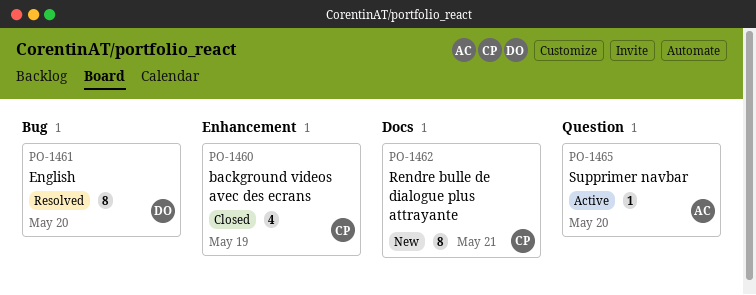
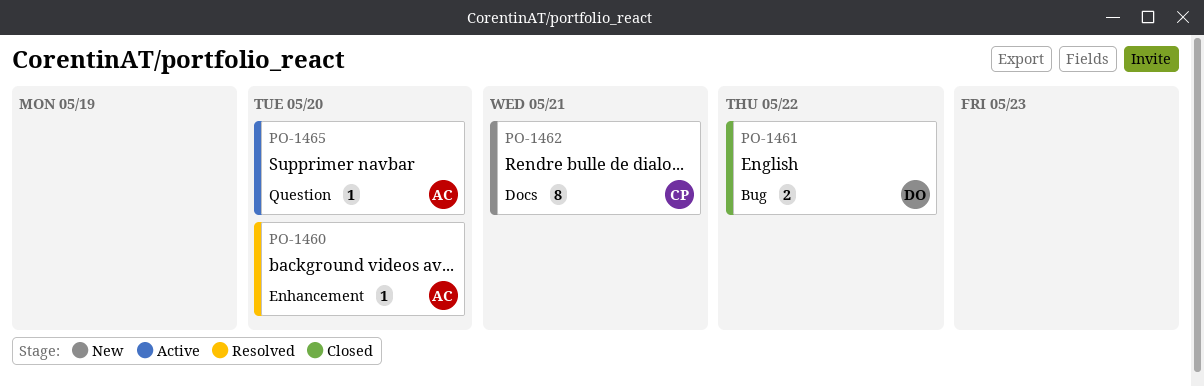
PO-1460, status: Closed -> Resolved
PO-1460, owner: CP -> AC
PO-1460, estimate: 4 -> 1
PO-1460, due: May 19 -> May 20
PO-1461, status: Resolved -> Closed
PO-1461, estimate: 8 -> 2
PO-1461, due: May 20 -> May 22

